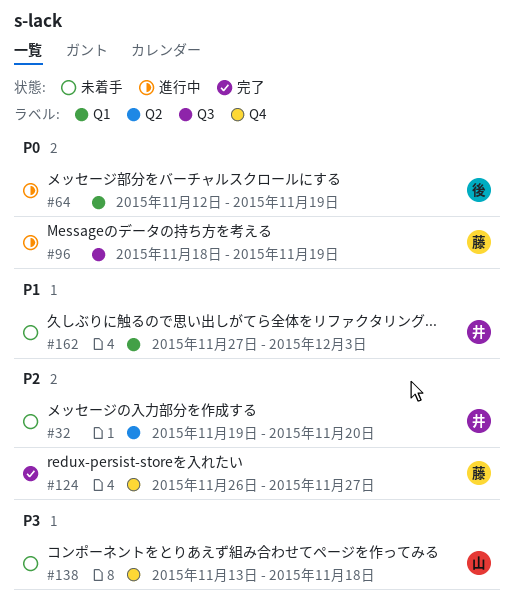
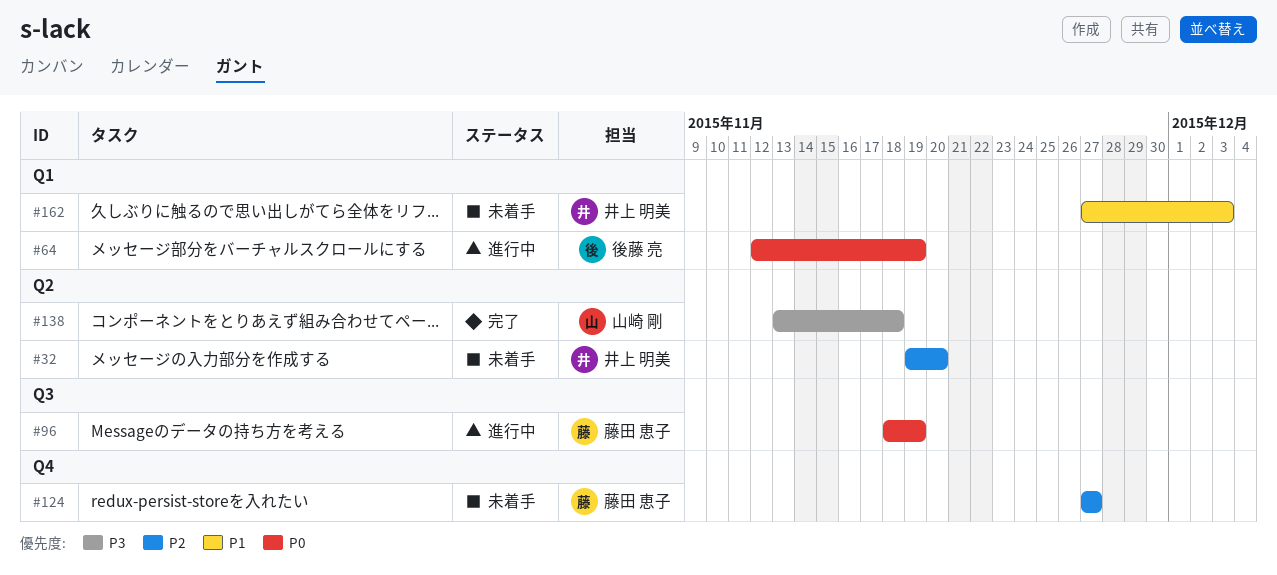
#124, status: 完了 -> 未着手
#124, start: Nov 26 -> Nov 27
#138, status: 未着手 -> 完了
#138, label: Q4 -> Q2

